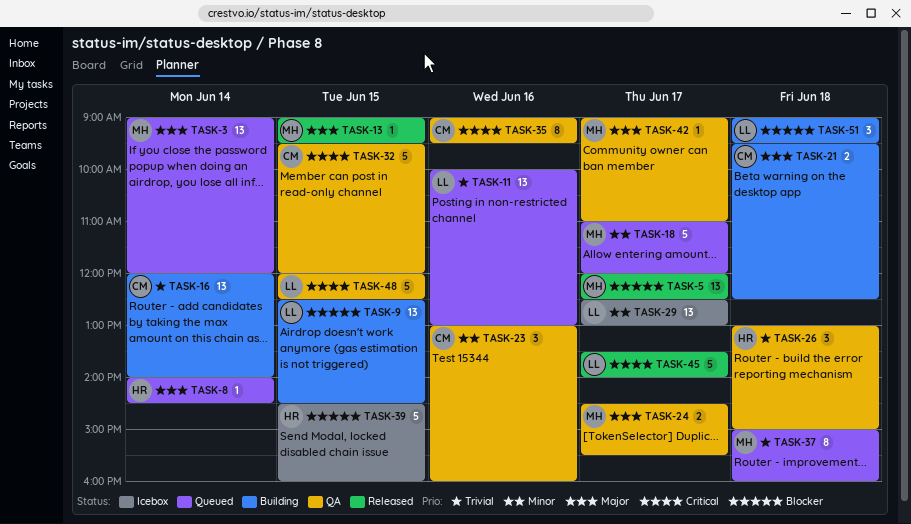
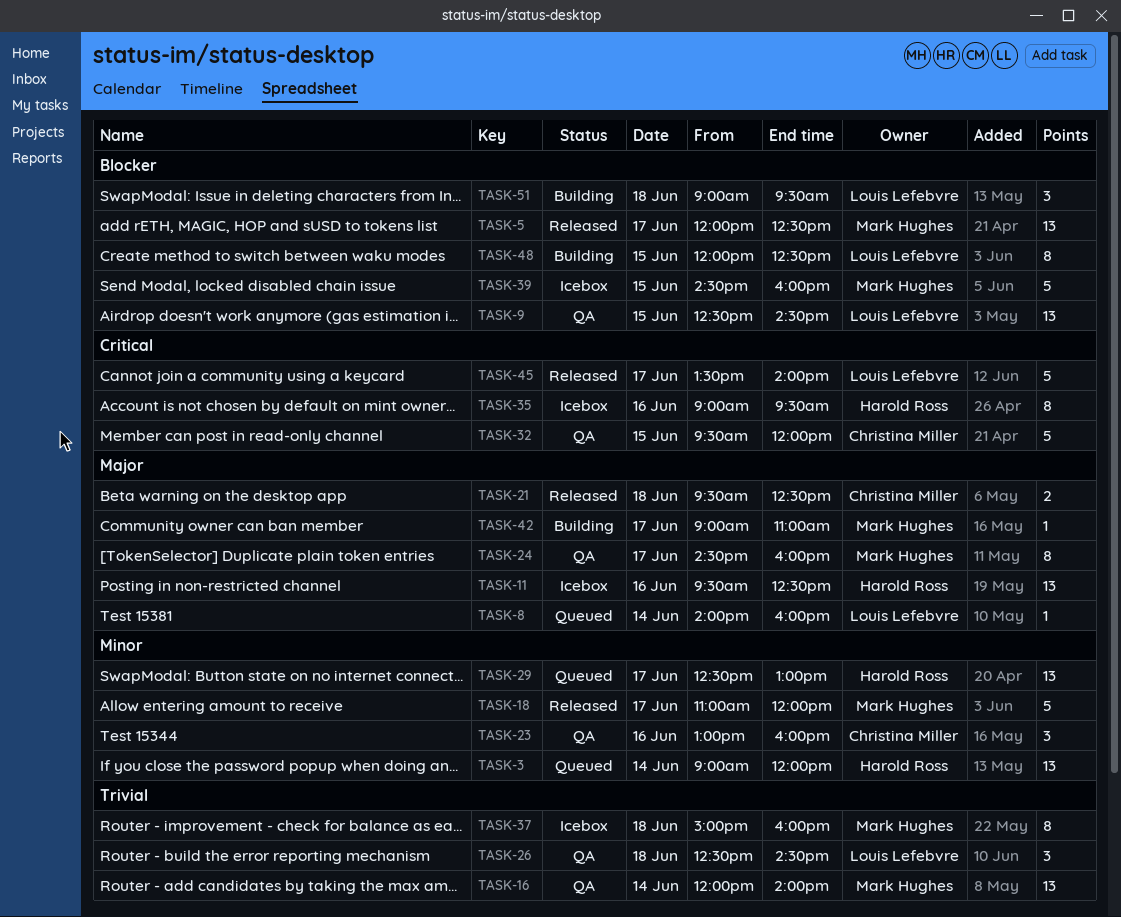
TASK-3, owner: Mark Hughes -> Harold Ross
TASK-3, priority: Major -> Minor
TASK-8, owner: Harold Ross -> Louis Lefebvre
TASK-8, ends: 14:30 -> 16:00
TASK-9, status: Building -> QA
TASK-11, status: Queued -> Icebox
TASK-11, owner: Louis Lefebvre -> Harold Ross
TASK-11, priority: Trivial -> Major
TASK-11, begins: 10:00 -> 09:30
TASK-11, ends: 13:00 -> 12:30
TASK-13: present -> none
TASK-16, status: Building -> QA
TASK-16, owner: Christina Miller -> Mark Hughes
TASK-18, status: Queued -> Released
TASK-21, status: Building -> Released
TASK-24, estimate: 2 -> 8
TASK-24, ends: 15:30 -> 16:00
TASK-26, owner: Harold Ross -> Louis Lefebvre
TASK-26, begins: 13:00 -> 12:30
TASK-26, ends: 15:00 -> 14:30
TASK-29, status: Icebox -> Queued
TASK-29, owner: Louis Lefebvre -> Harold Ross
TASK-35, status: QA -> Icebox
TASK-35, owner: Christina Miller -> Harold Ross
TASK-37, status: Queued -> Icebox
TASK-39, owner: Harold Ross -> Mark Hughes
TASK-42, status: QA -> Building
TASK-48, status: QA -> Building
TASK-48, priority: Critical -> Blocker
TASK-48, estimate: 5 -> 8

